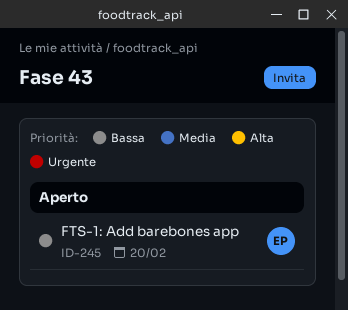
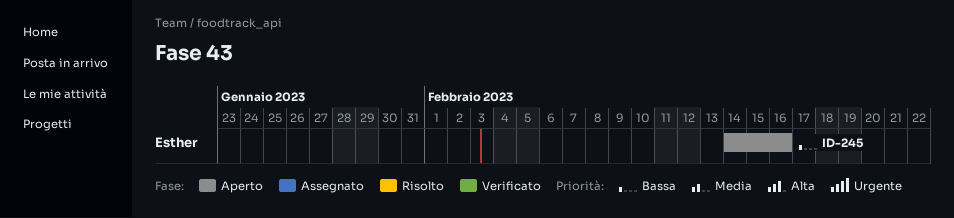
ID-245, due: Feb 20 -> Feb 16

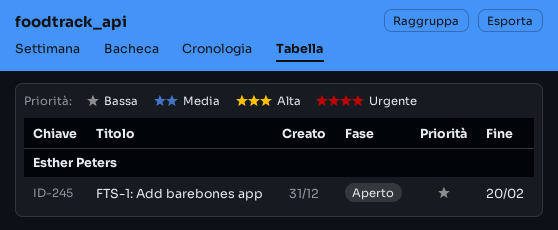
ID-245, due: Feb 16 -> Feb 20

